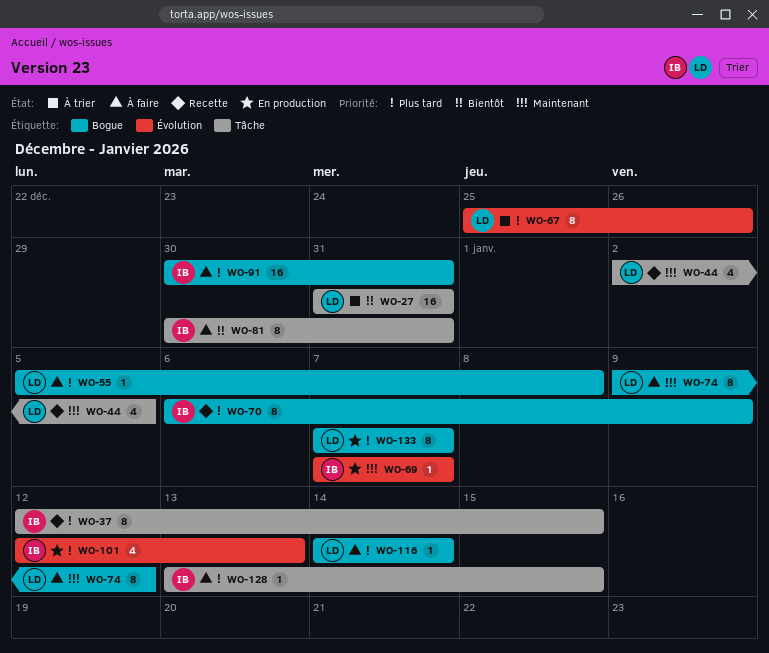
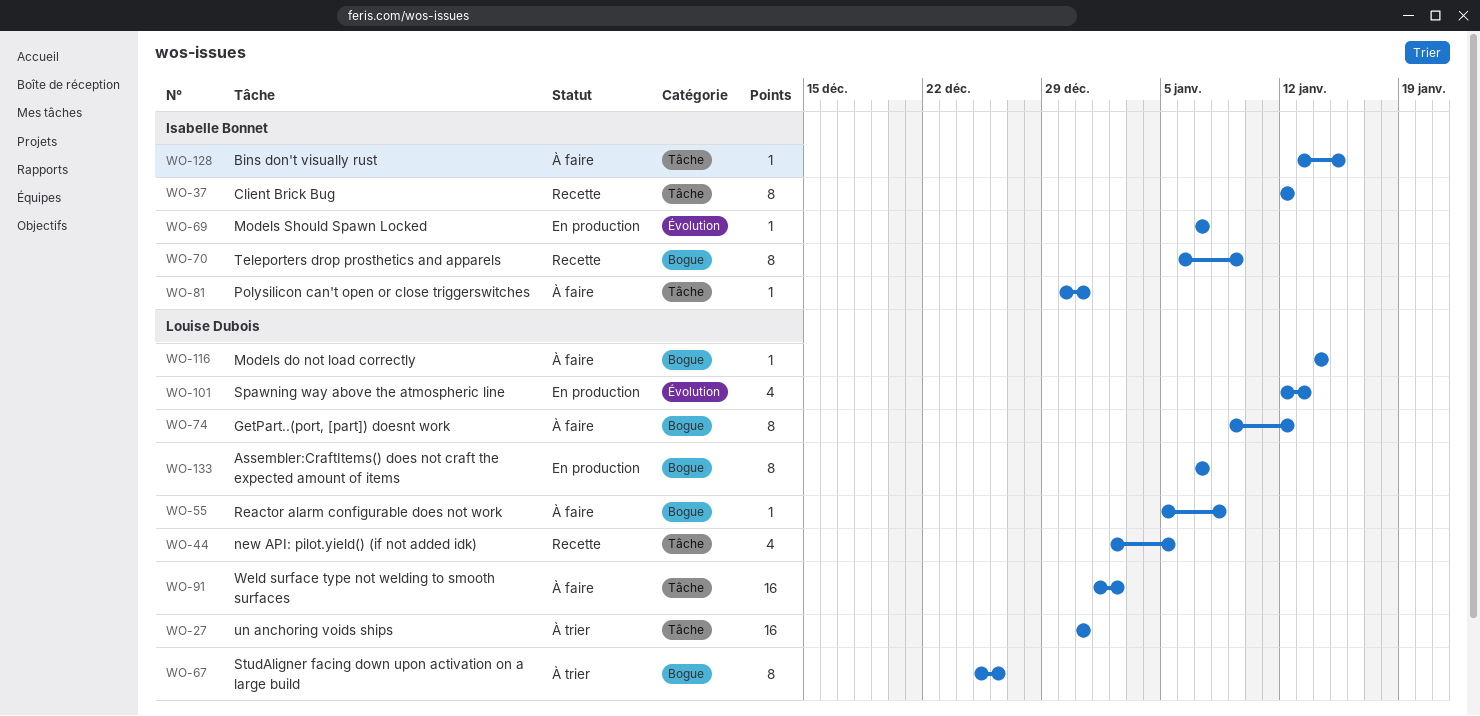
WO-37, due: Jan 15 -> Jan 12
WO-67, label: Évolution -> Bogue
WO-81, estimate: 8 -> 1
WO-91, owner: Isabelle Bonnet -> Louise Dubois
WO-91, label: Bogue -> Tâche
WO-91, start: Dec 30 -> Jan 1
WO-91, due: Dec 31 -> Jan 2
WO-101, owner: Isabelle Bonnet -> Louise Dubois

